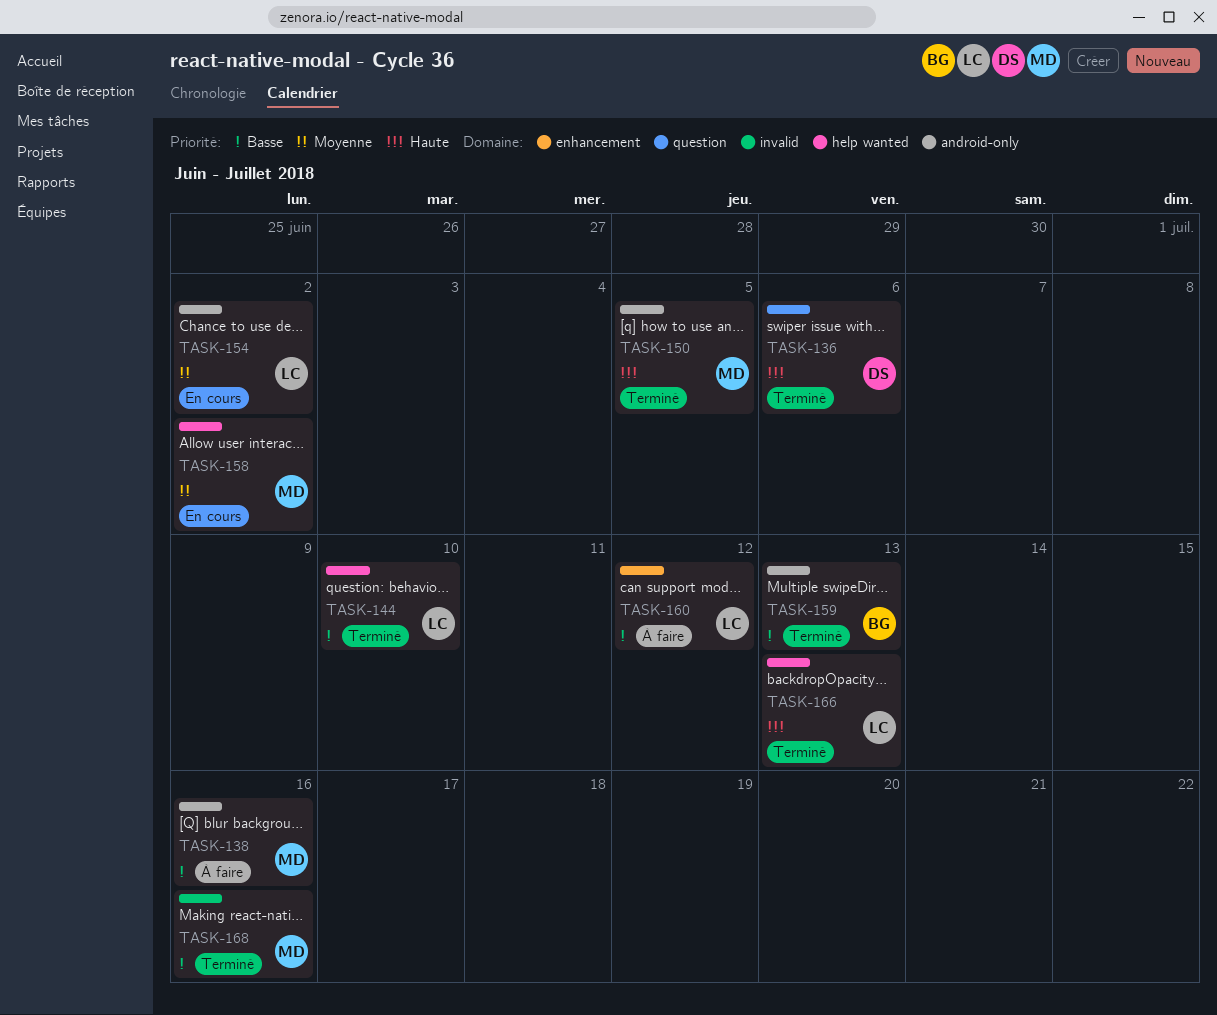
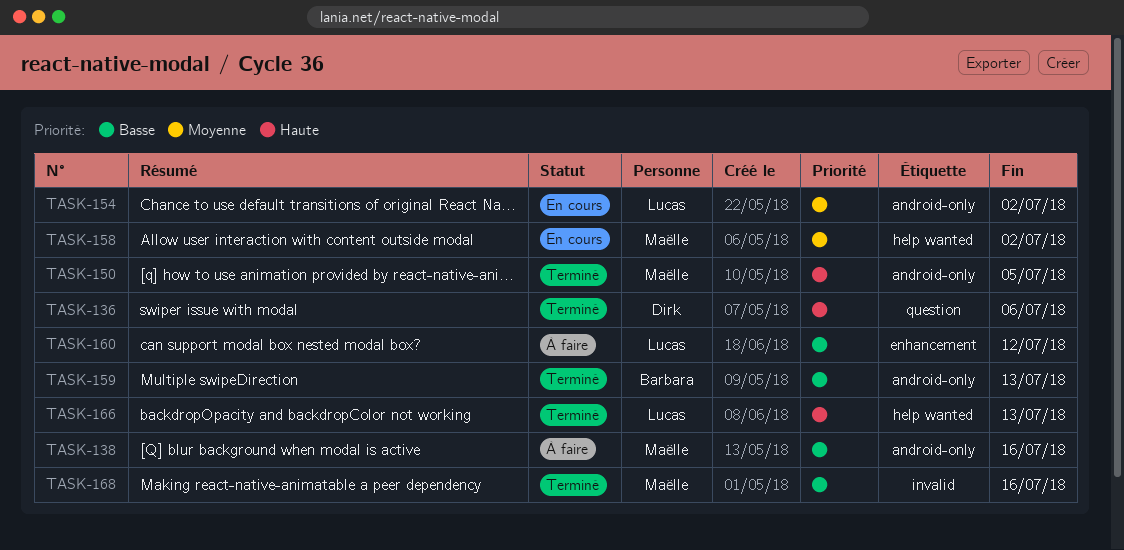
TASK-144: present -> none

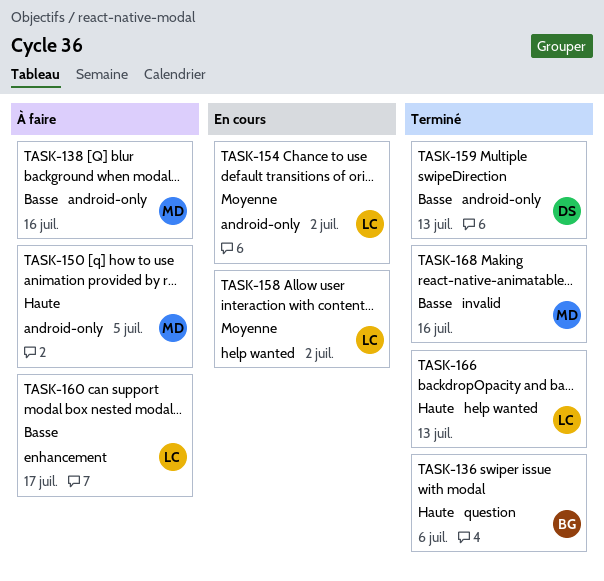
TASK-136, owner: Dirk -> Barbara
TASK-150, status: Terminé -> À faire
TASK-158, owner: Maëlle -> Lucas
TASK-159, owner: Barbara -> Dirk
TASK-160, due: Jul 12 -> Jul 17

